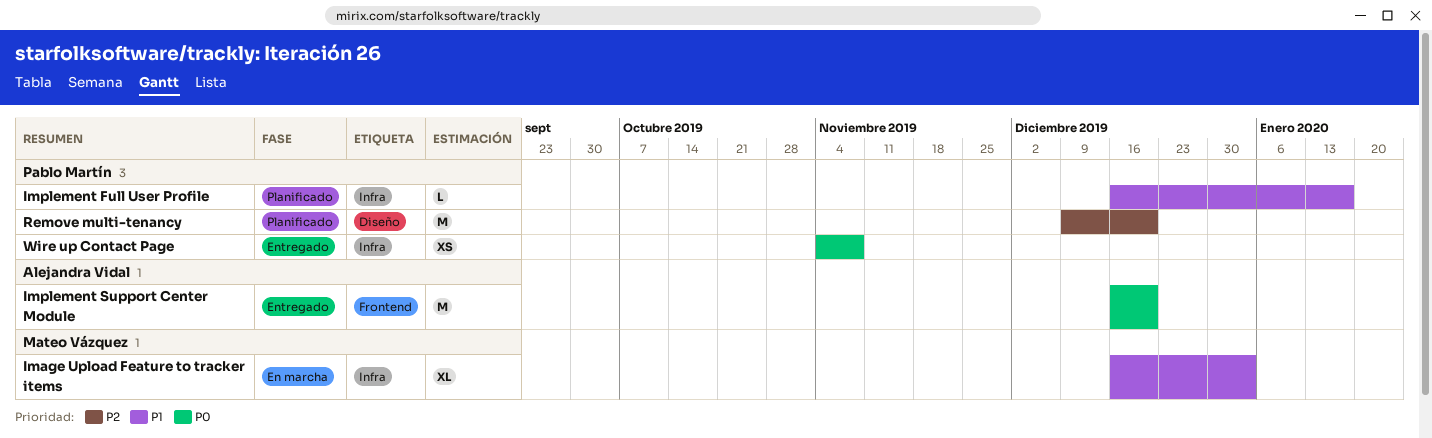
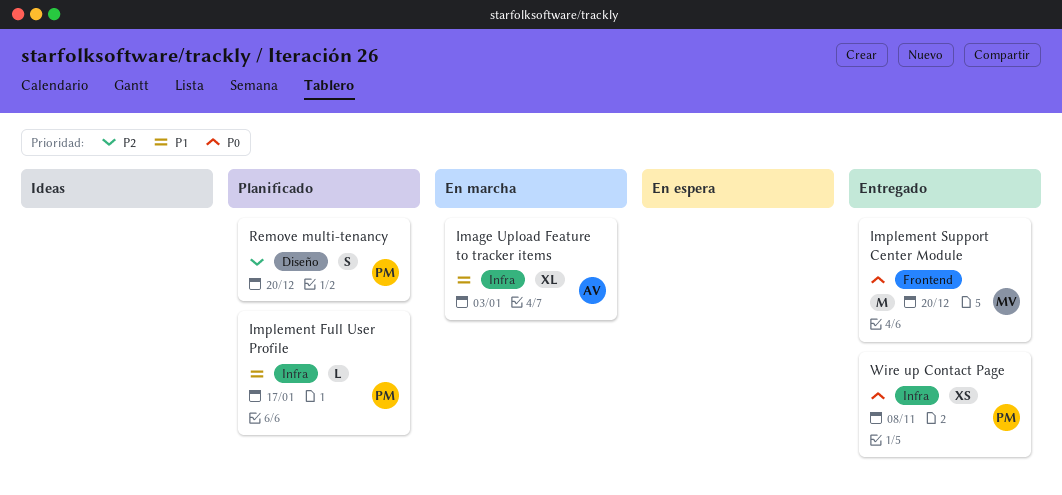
Image Upload Feature to tracker items, owner: Mateo Vázquez -> Alejandra Vidal
Implement Support Center Module, owner: Alejandra Vidal -> Mateo Vázquez
Remove multi-tenancy, estimate: M -> S

